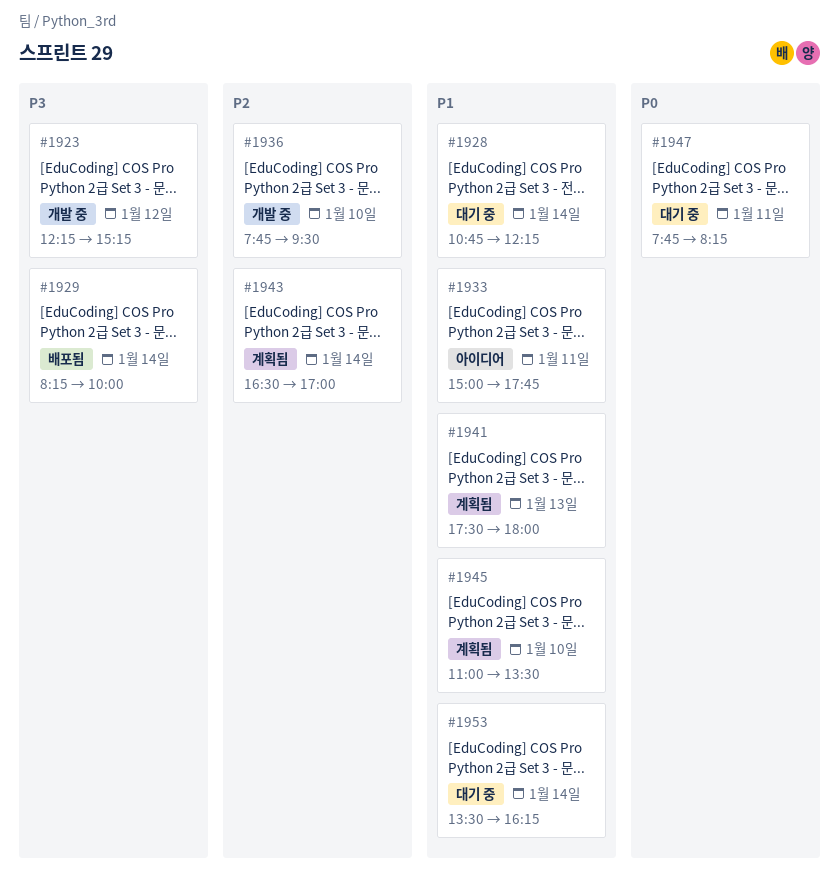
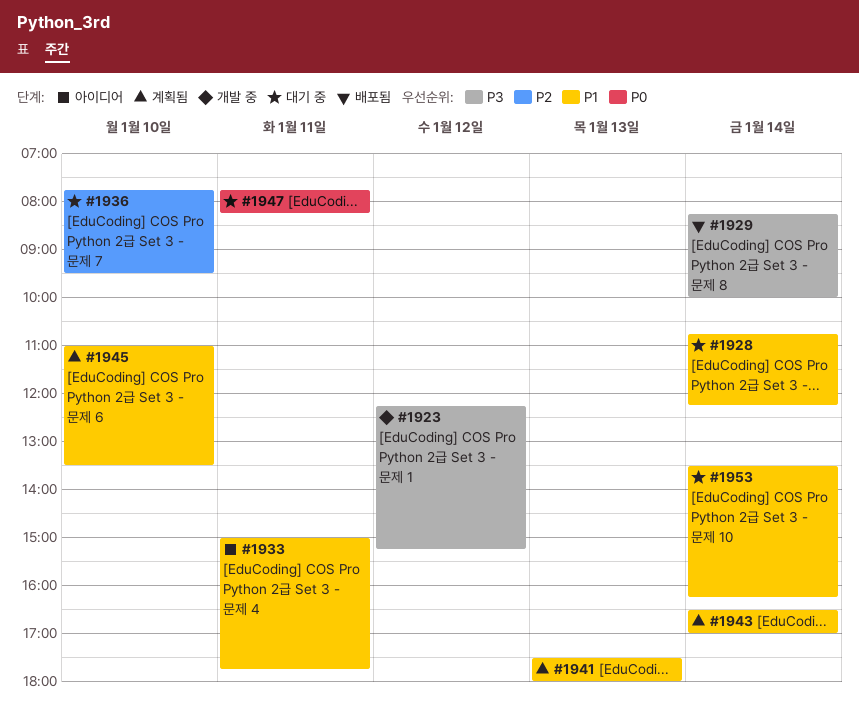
#1936, status: 개발 중 -> 대기 중
#1943, priority: P2 -> P1

